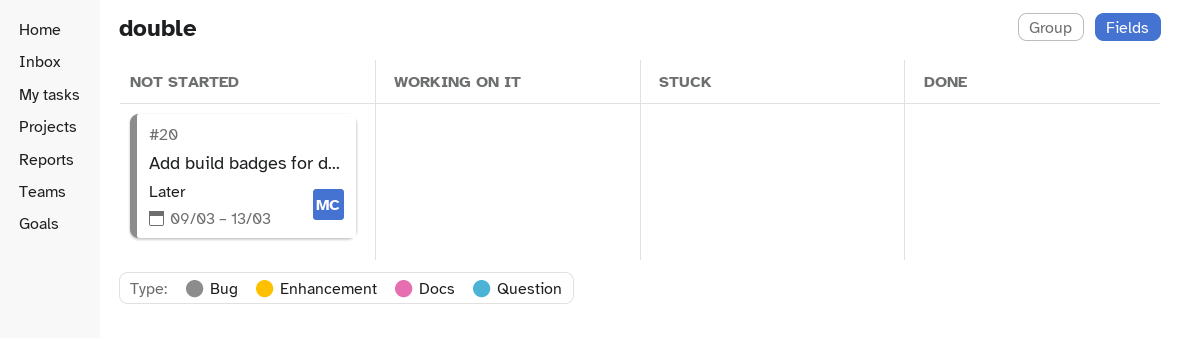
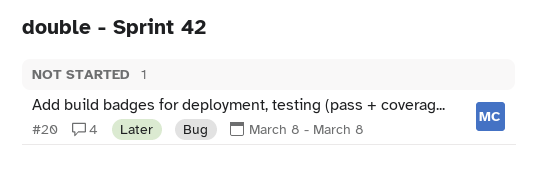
#20, start: Mar 9 -> Mar 8
#20, due: Mar 13 -> Mar 8

